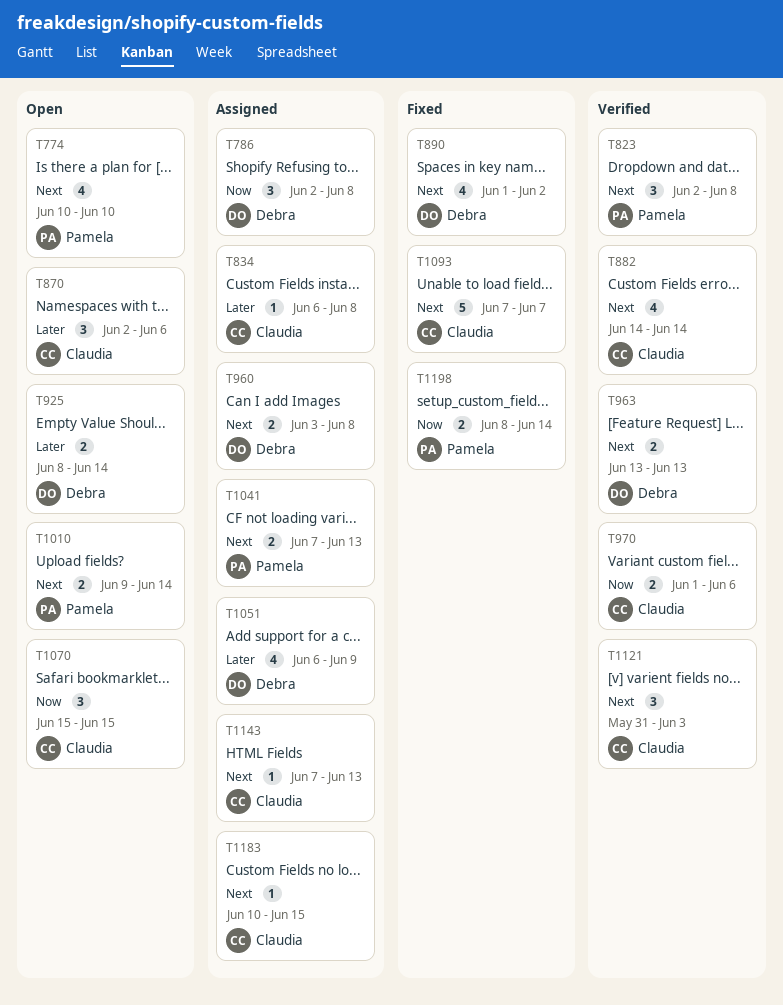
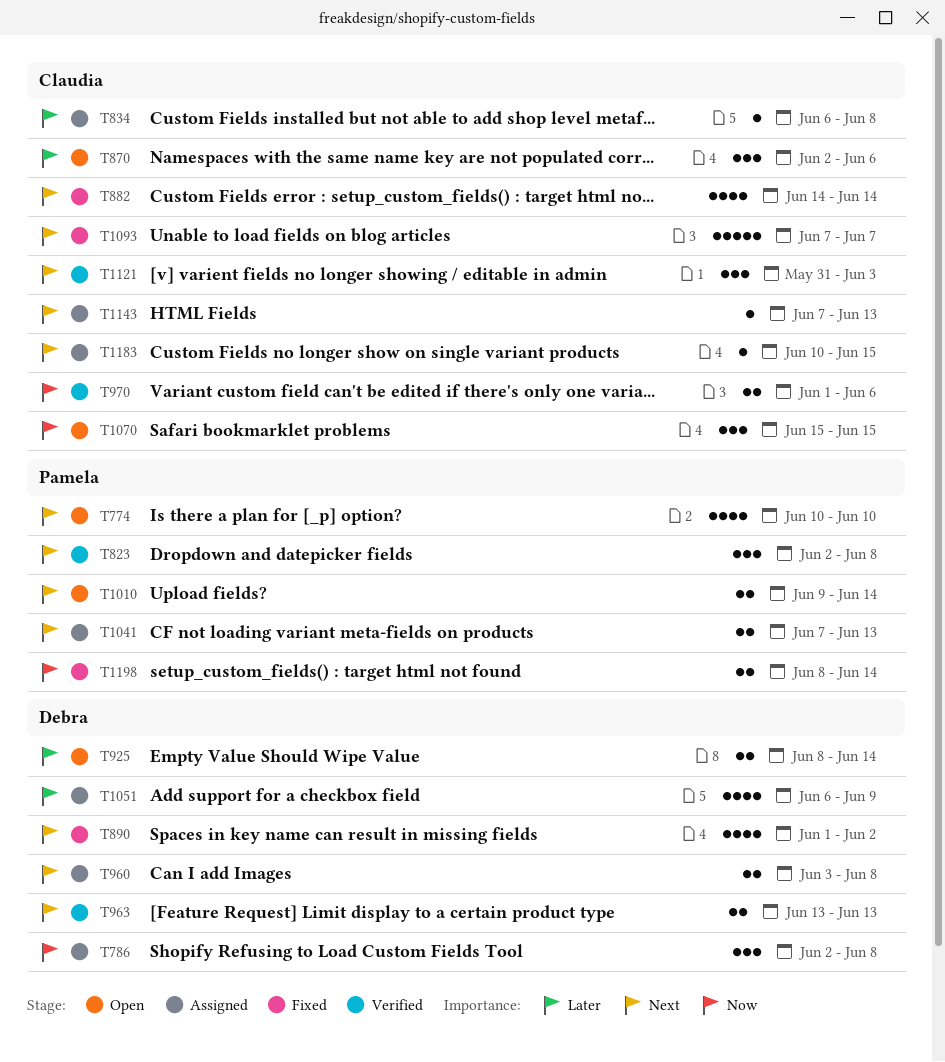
T882, status: Verified -> Fixed

